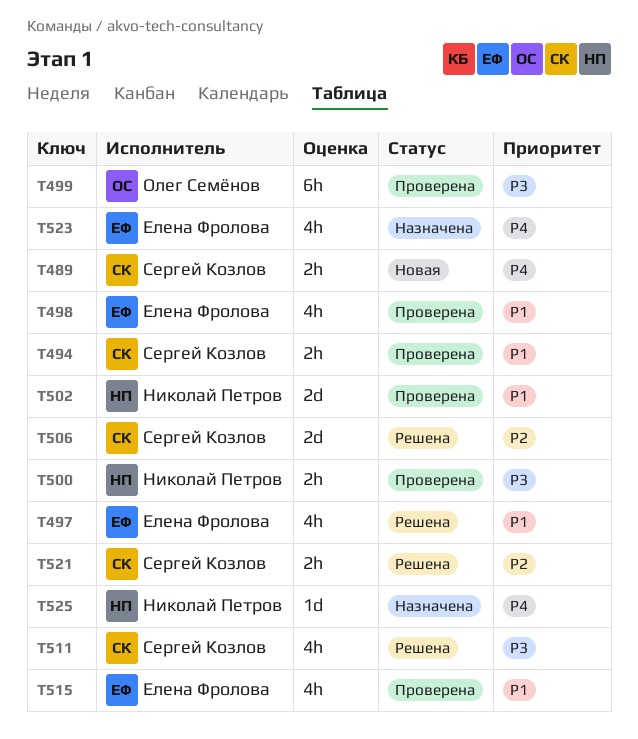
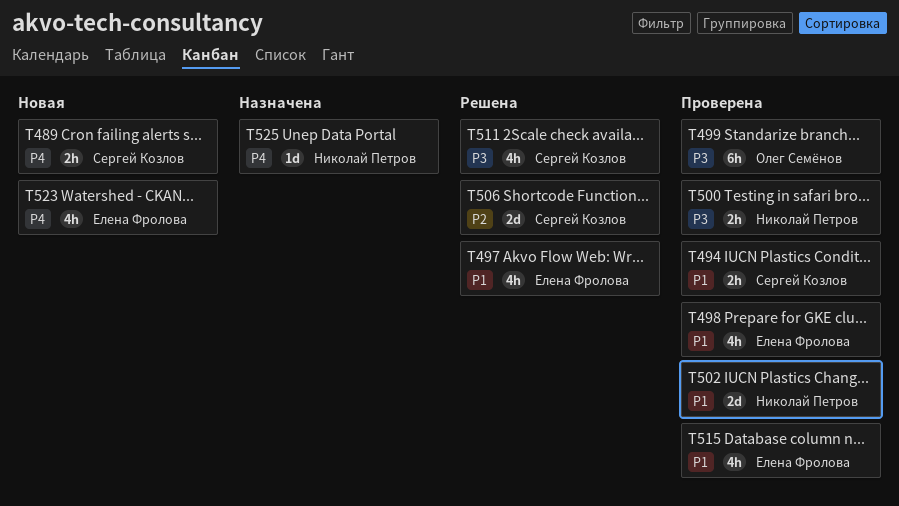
T521: present -> none
T523, status: Назначена -> Новая

